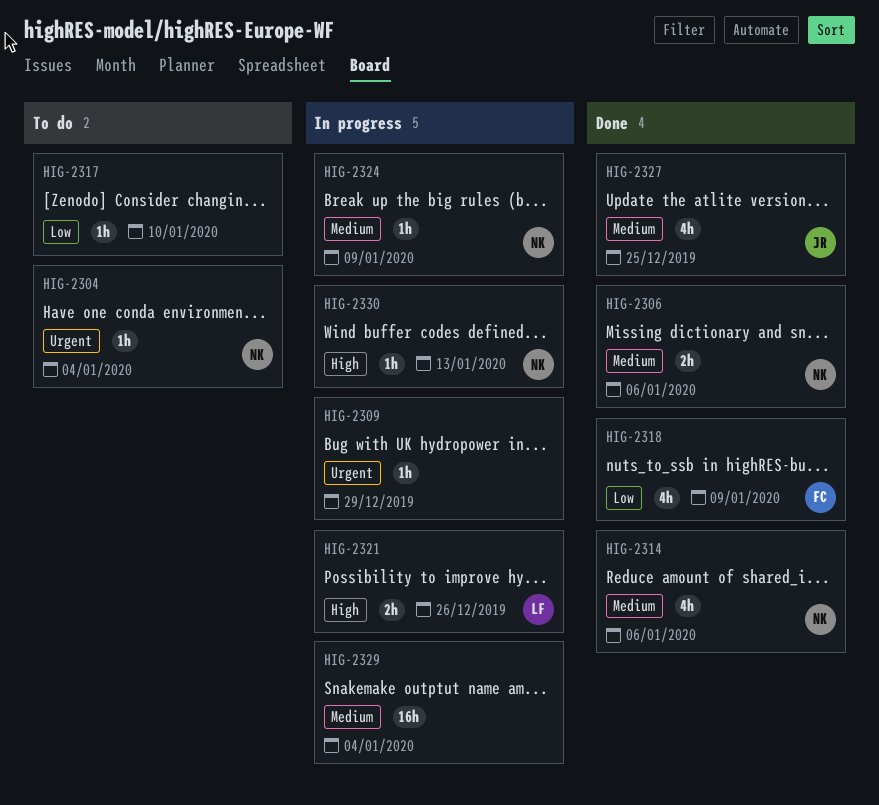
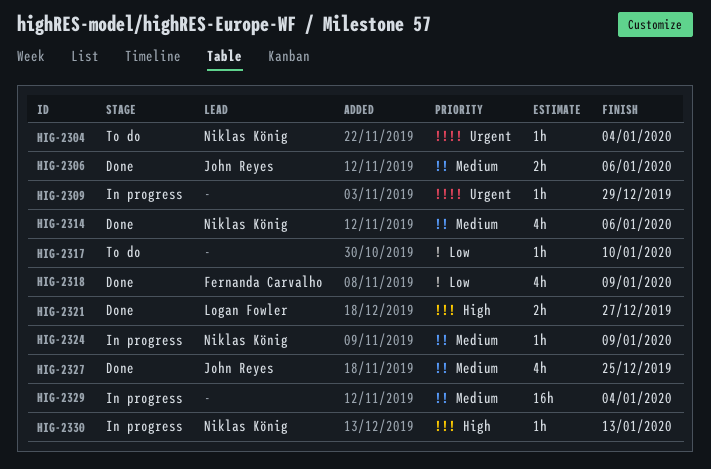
HIG-2306, owner: Niklas König -> John Reyes
HIG-2321, status: In progress -> Done
HIG-2321, due: Dec 26 -> Dec 27

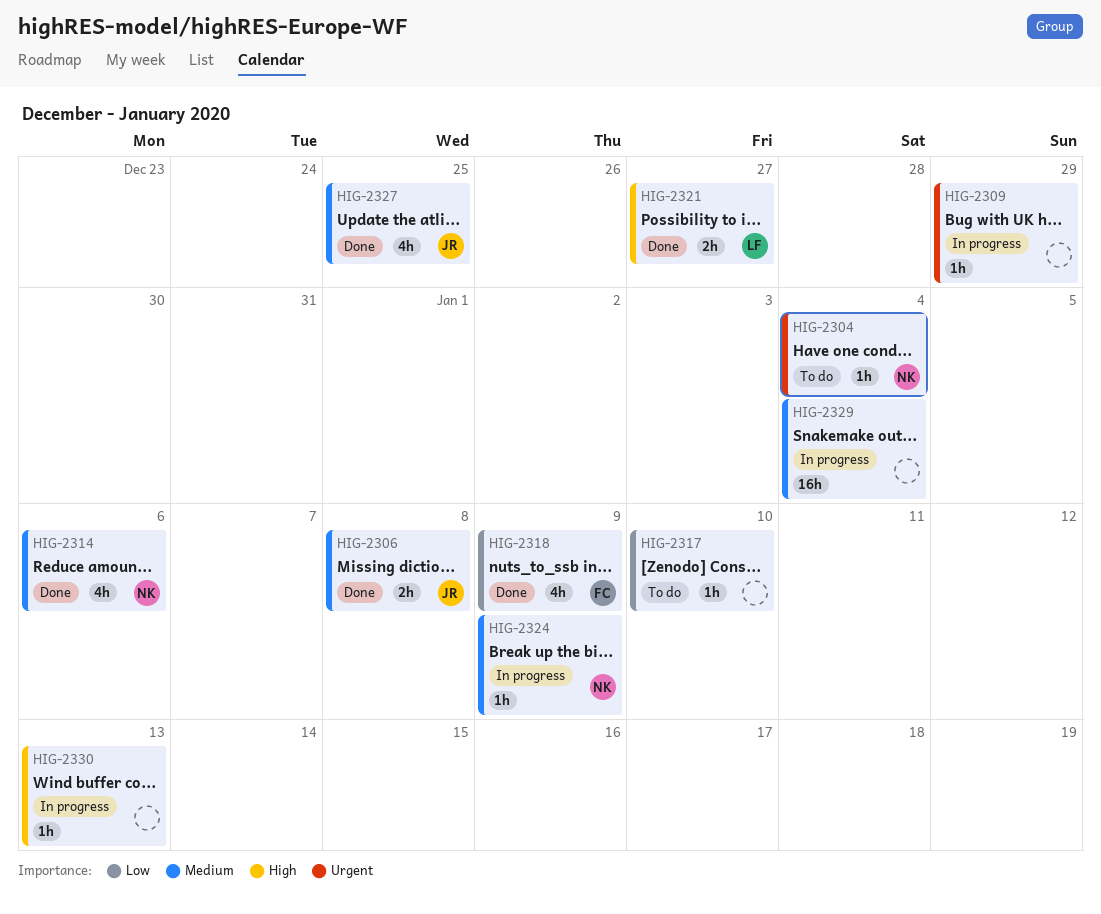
HIG-2306, due: Jan 6 -> Jan 8
HIG-2330, owner: Niklas König -> none

